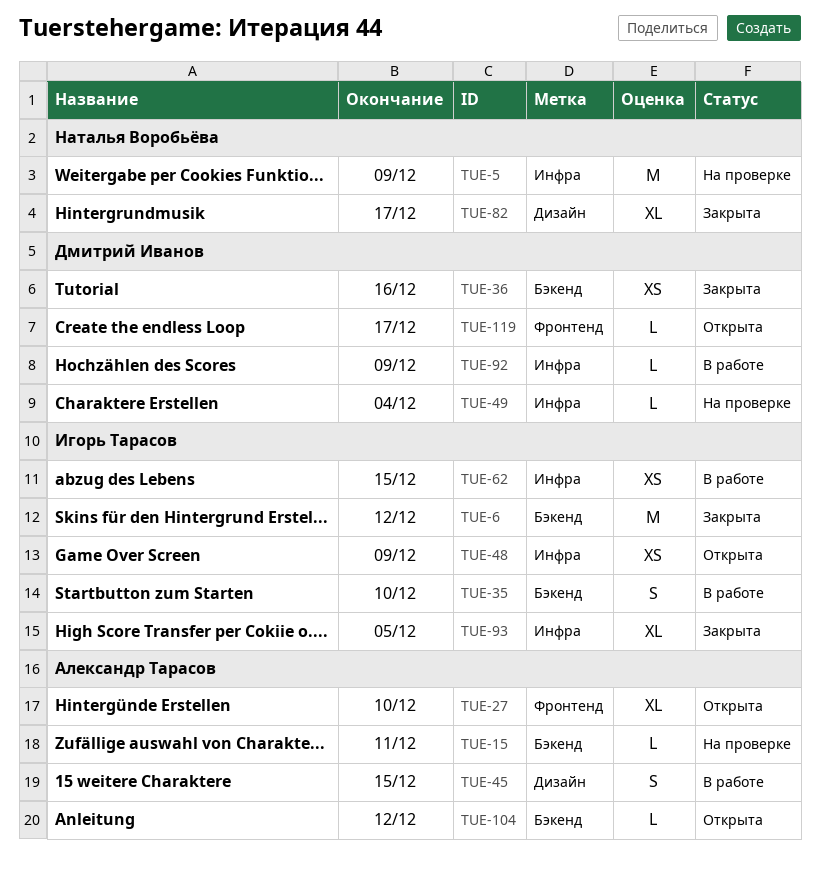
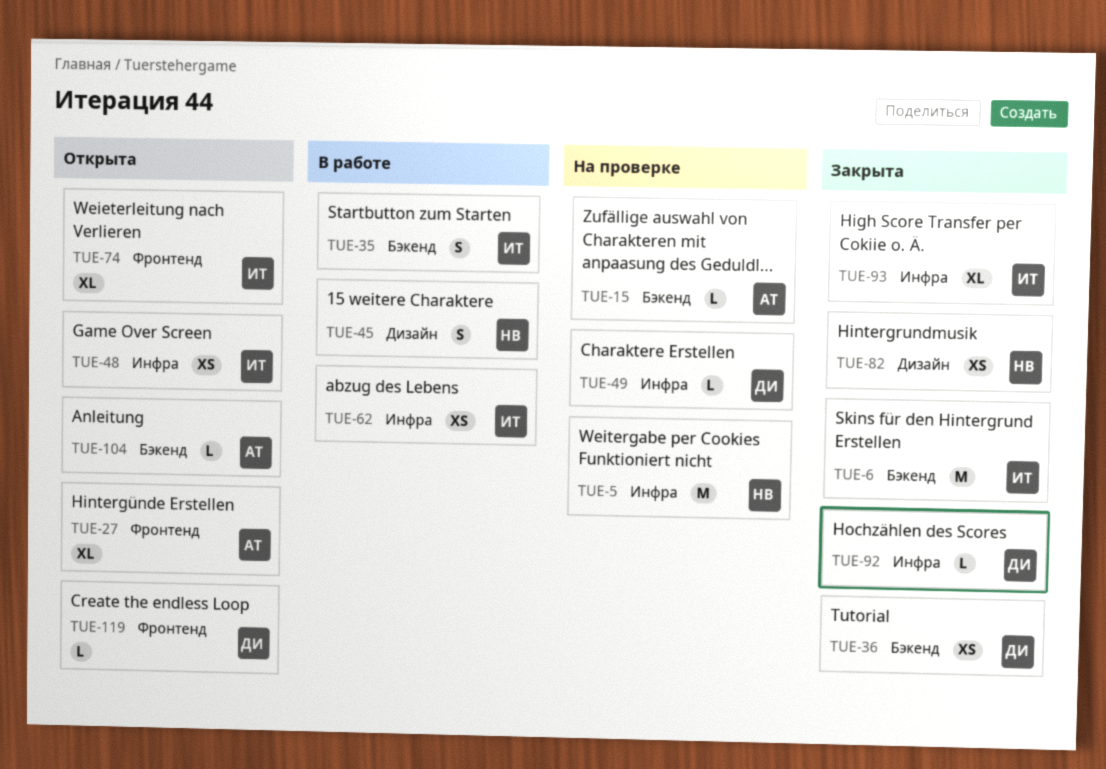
TUE-45, owner: Александр Тарасов -> Наталья Воробьёва
TUE-74: none -> present
TUE-82, estimate: XL -> XS
TUE-92, status: В работе -> Закрыта

